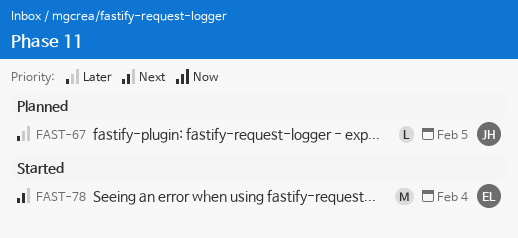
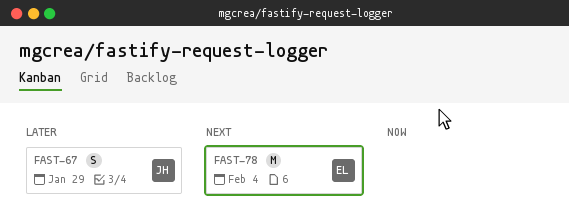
FAST-67, estimate: L -> S
FAST-67, due: Feb 5 -> Jan 29

